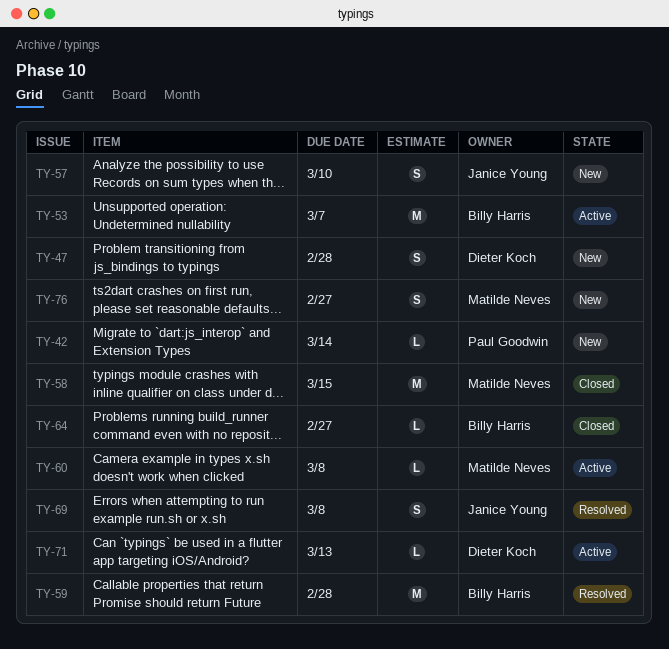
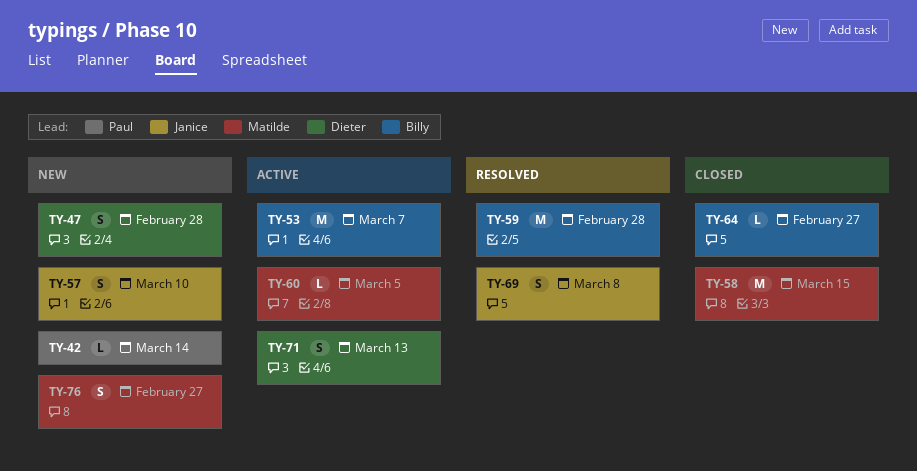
TY-60, due: Mar 8 -> Mar 5
TY-71, estimate: L -> S

